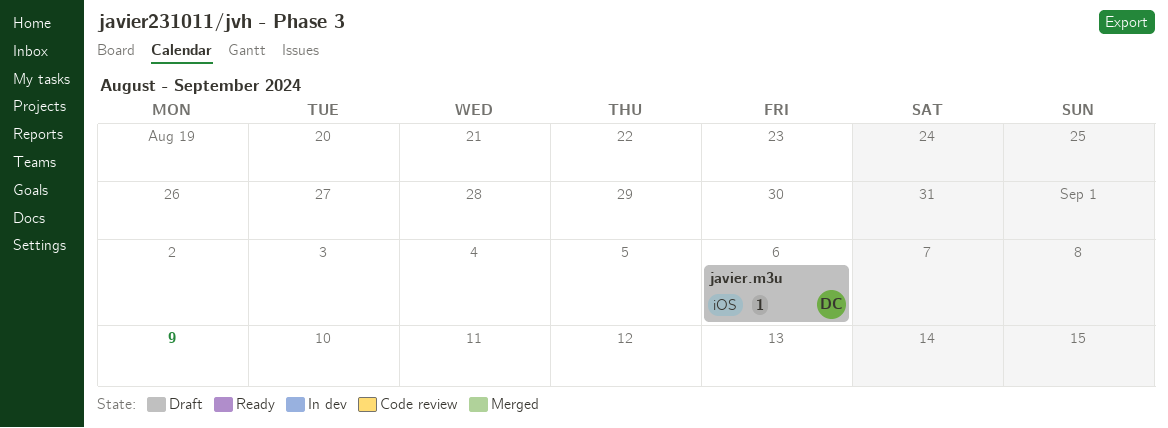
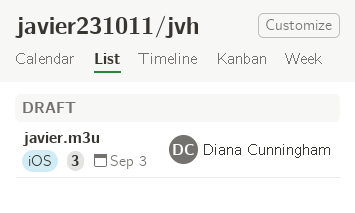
javier.m3u, estimate: 1 -> 3
javier.m3u, due: Sep 6 -> Sep 3

